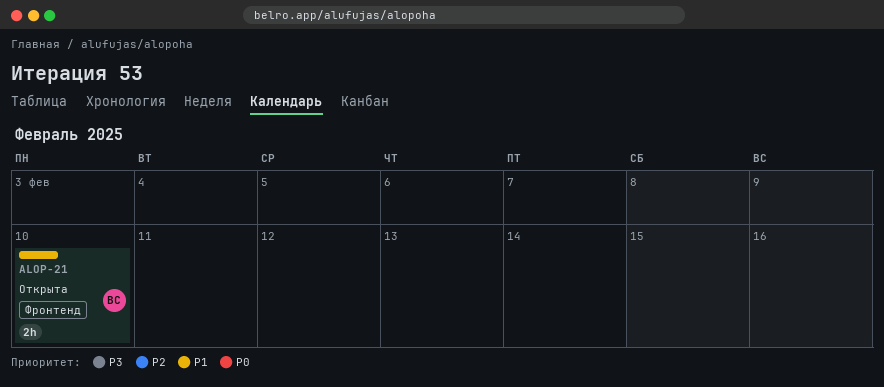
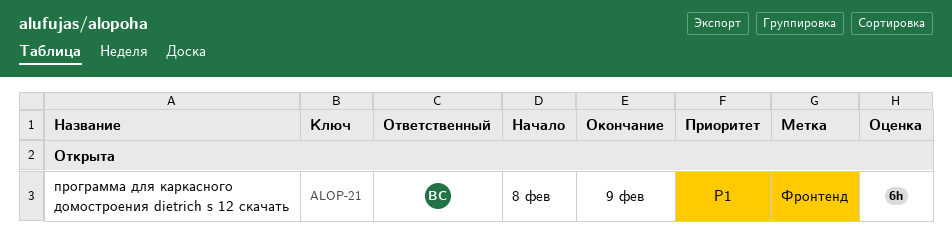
ALOP-21, estimate: 2h -> 6h
ALOP-21, due: Feb 10 -> Feb 9

